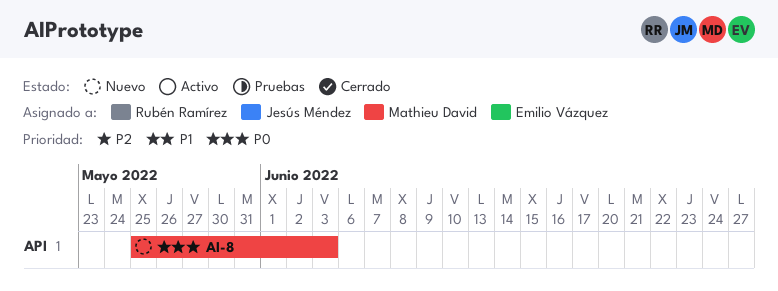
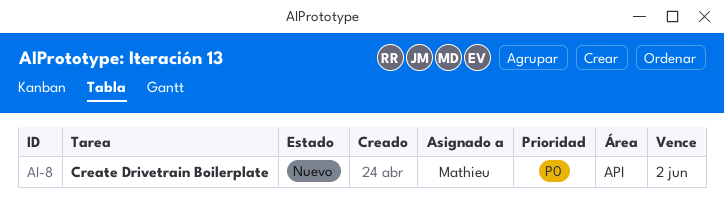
AI-8, due: Jun 3 -> Jun 2

